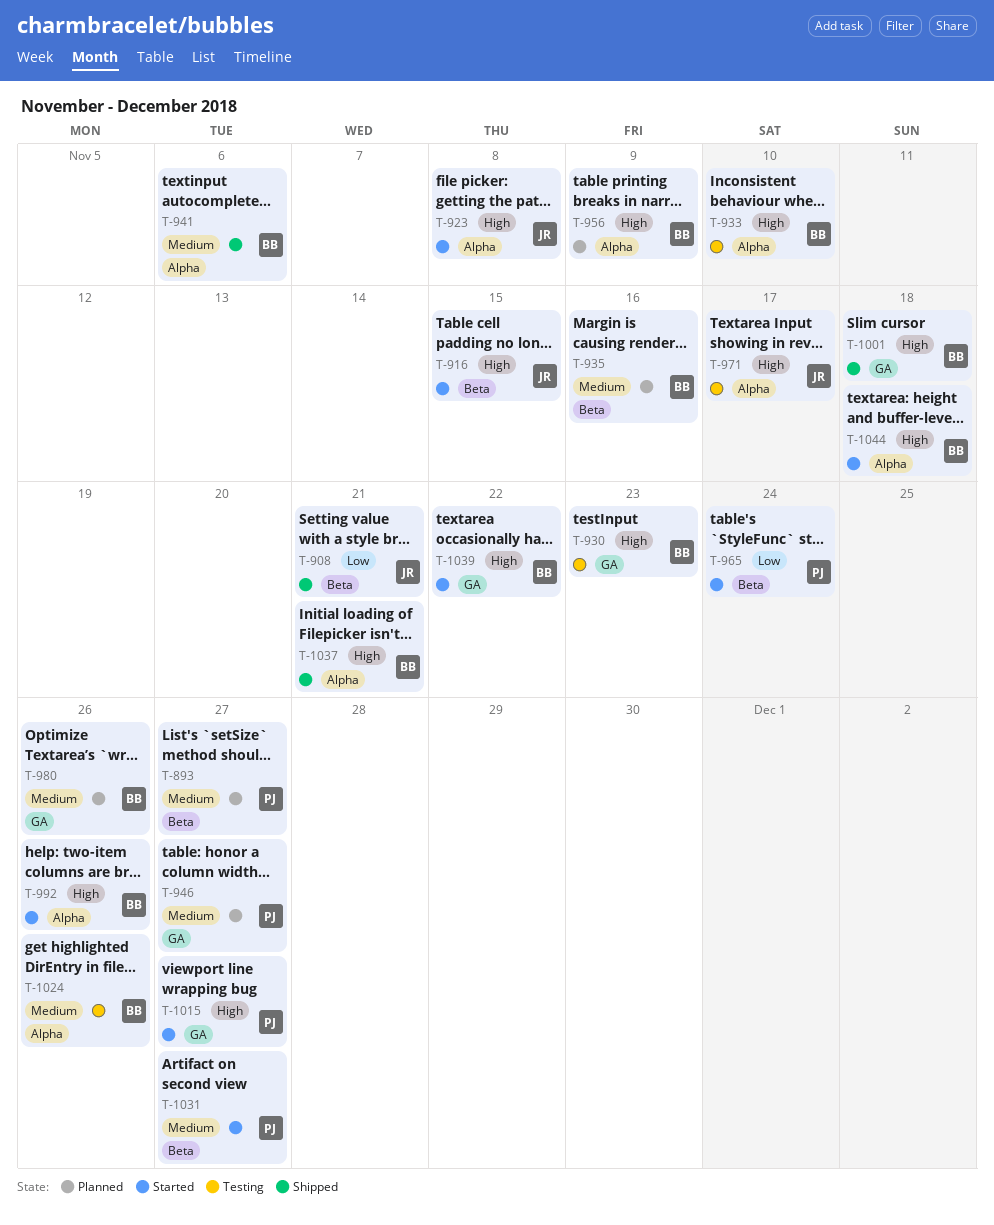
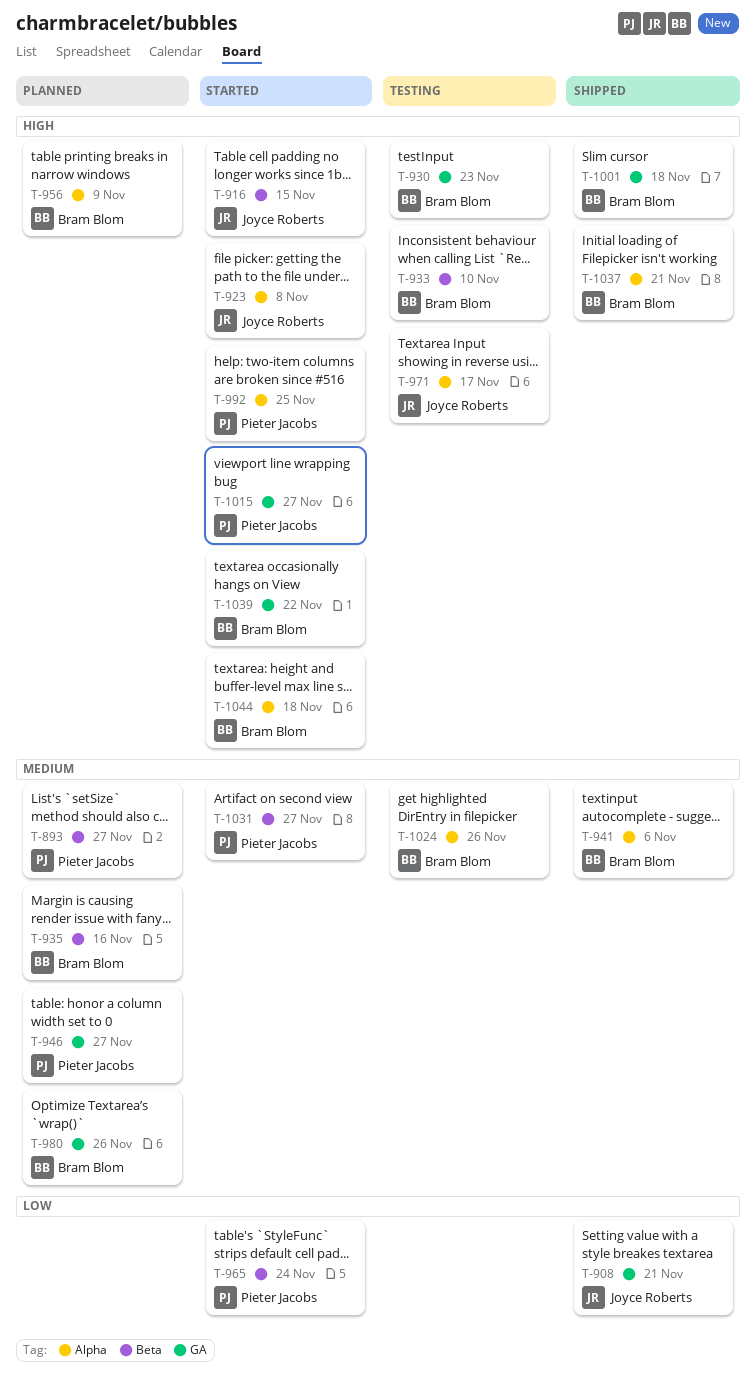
T-908, label: Beta -> GA
T-933, label: Alpha -> Beta
T-992, owner: Bram Blom -> Pieter Jacobs
T-992, due: Nov 26 -> Nov 25

